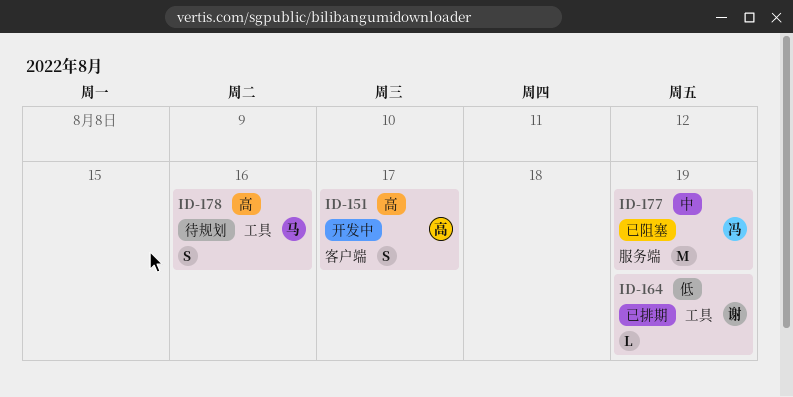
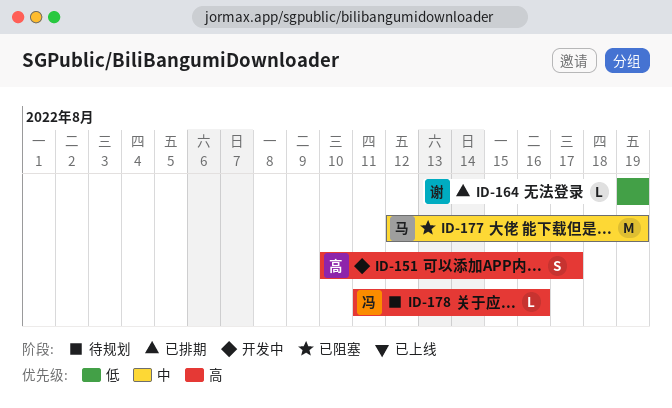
ID-177, owner: 冯 -> 马
ID-178, owner: 马 -> 冯
ID-178, estimate: S -> L

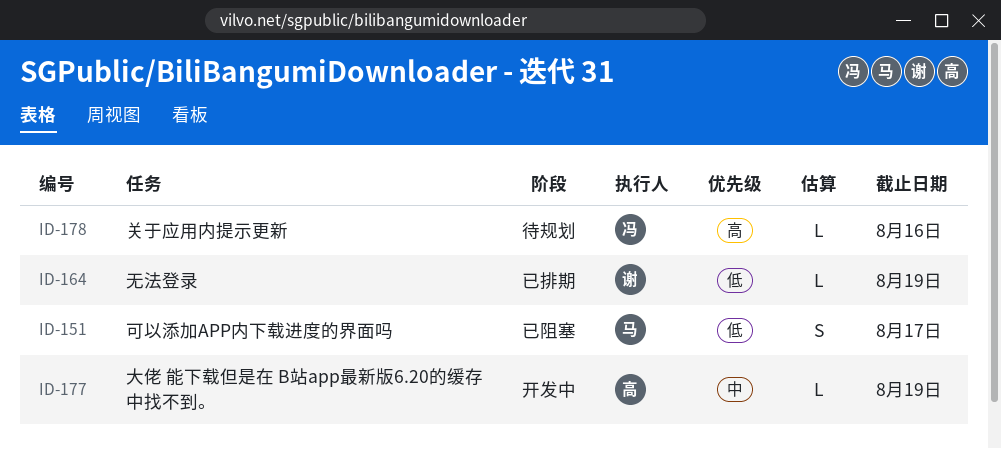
ID-151, status: 开发中 -> 已阻塞
ID-151, owner: 高 -> 马
ID-151, priority: 高 -> 低
ID-177, status: 已阻塞 -> 开发中
ID-177, owner: 马 -> 高
ID-177, estimate: M -> L

